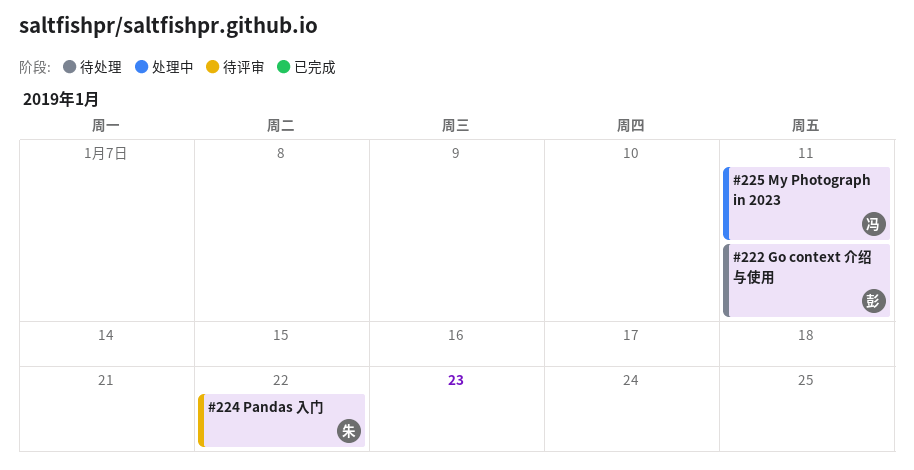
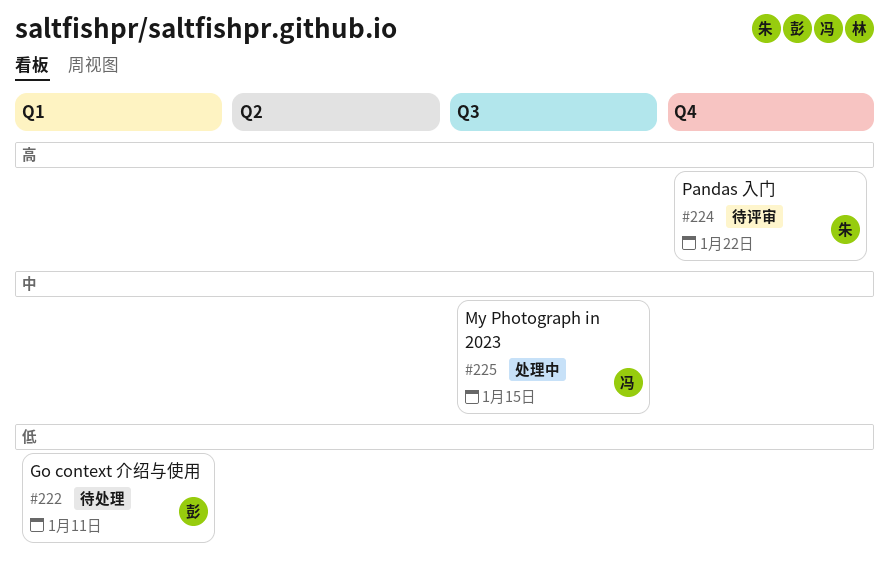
#225, due: Jan 11 -> Jan 15

